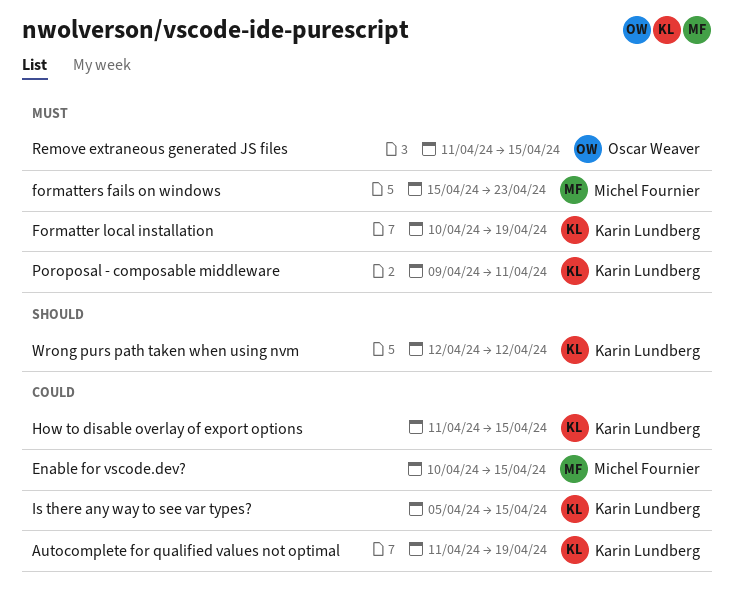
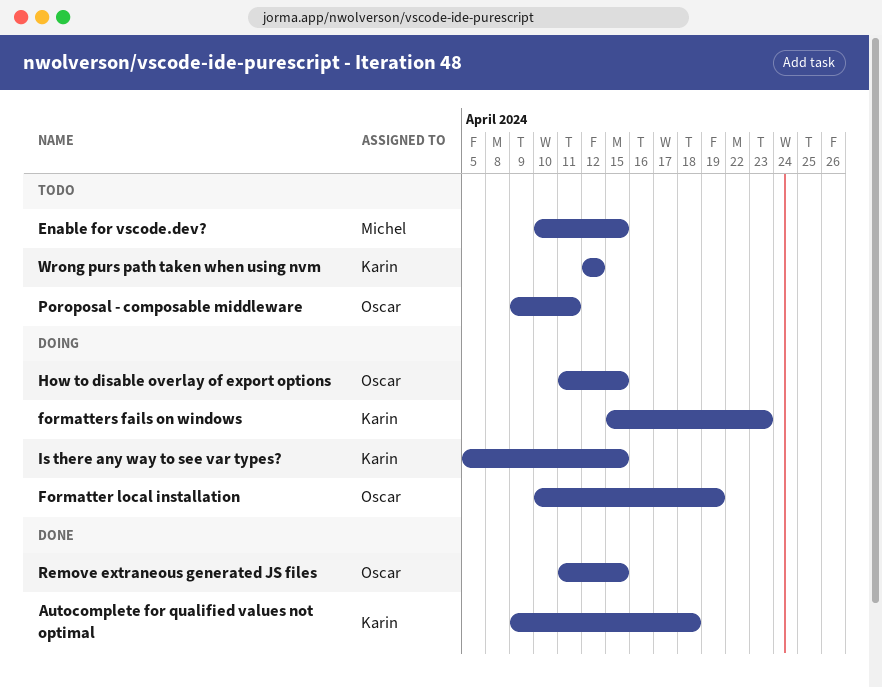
Autocomplete for qualified values not optimal, start: Apr 11 -> Apr 9
Autocomplete for qualified values not optimal, due: Apr 19 -> Apr 18
Formatter local installation, owner: Karin Lundberg -> Oscar Weaver
formatters fails on windows, owner: Michel Fournier -> Karin Lundberg
How to disable overlay of export options, owner: Karin Lundberg -> Oscar Weaver
Poroposal - composable middleware, owner: Karin Lundberg -> Oscar Weaver

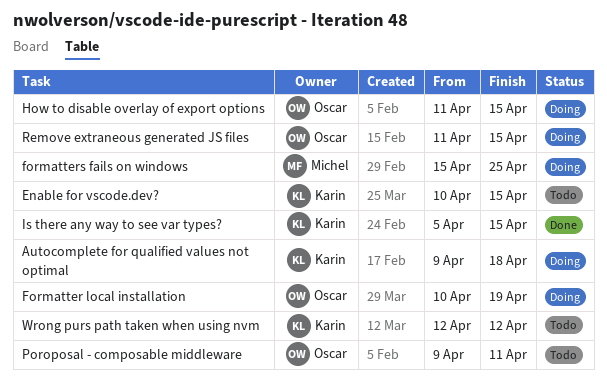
Autocomplete for qualified values not optimal, status: Done -> Doing
Enable for vscode.dev?, owner: Michel -> Karin
formatters fails on windows, owner: Karin -> Michel
formatters fails on windows, due: Apr 23 -> Apr 25
Is there any way to see var types?, status: Doing -> Done
Remove extraneous generated JS files, status: Done -> Doing

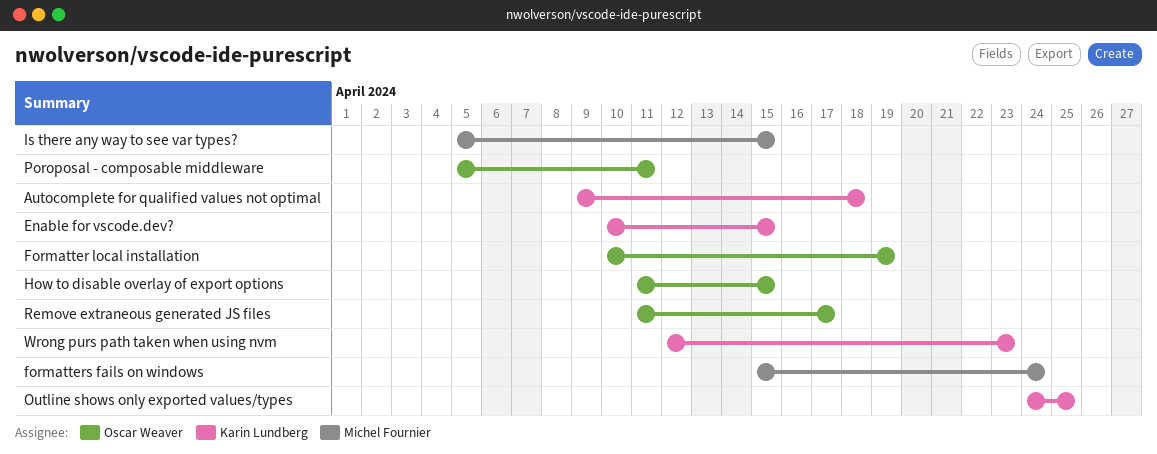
formatters fails on windows, due: Apr 25 -> Apr 24
Is there any way to see var types?, owner: Karin Lundberg -> Michel Fournier
Outline shows only exported values/types: none -> present
Poroposal - composable middleware, start: Apr 9 -> Apr 5
Remove extraneous generated JS files, due: Apr 15 -> Apr 17
Wrong purs path taken when using nvm, due: Apr 12 -> Apr 23

